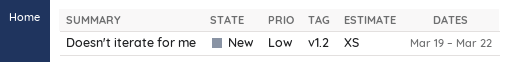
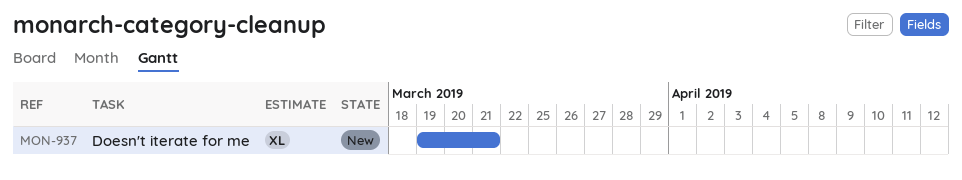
Doesn't iterate for me, estimate: XS -> XL
Doesn't iterate for me, due: Mar 22 -> Mar 21

